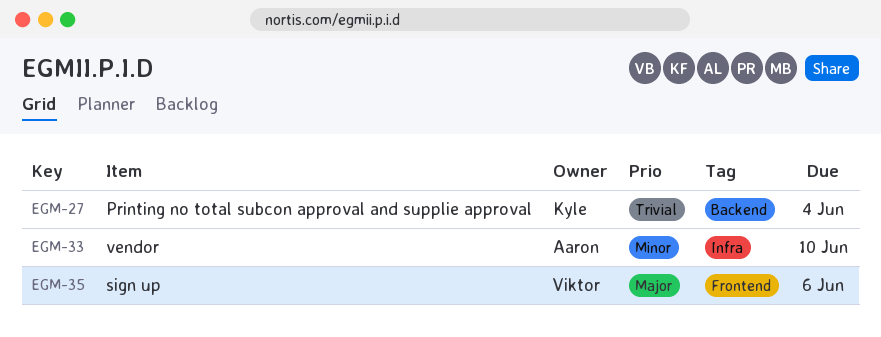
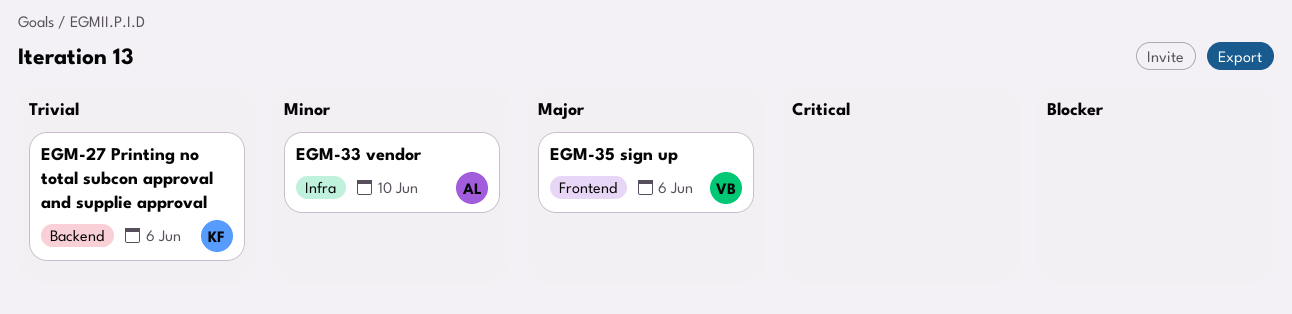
EGM-27, due: Jun 4 -> Jun 6

